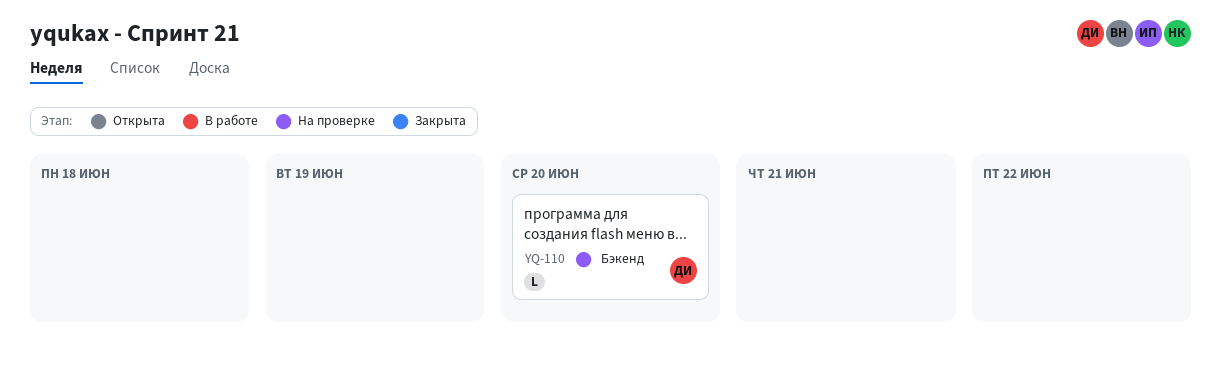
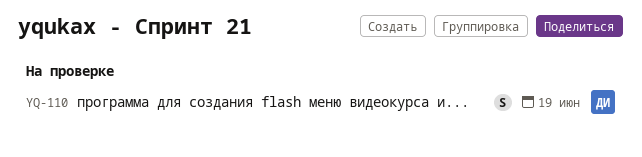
YQ-110, estimate: L -> S
YQ-110, due: Jun 20 -> Jun 19

